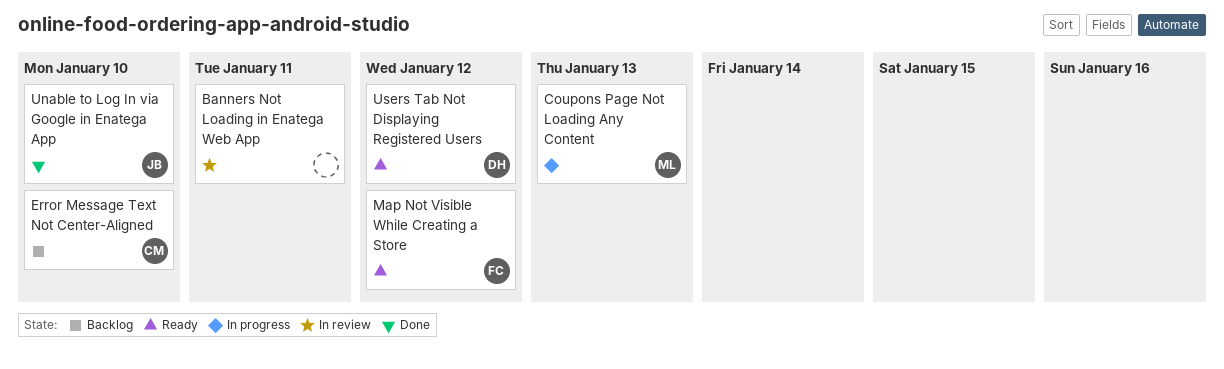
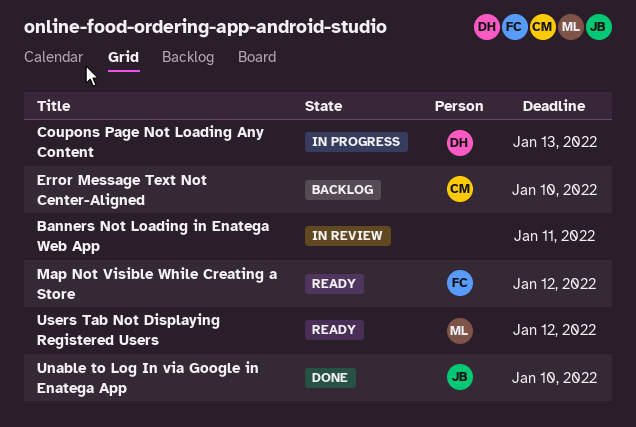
Coupons Page Not Loading Any Content, owner: ML -> DH
Users Tab Not Displaying Registered Users, owner: DH -> ML

